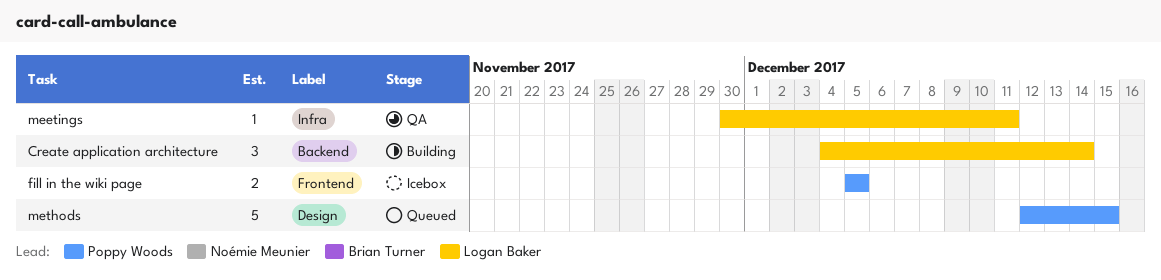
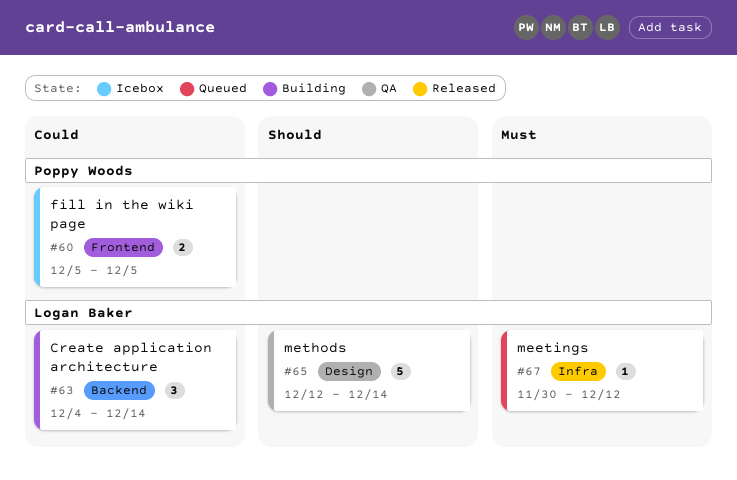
meetings, status: QA -> Queued
meetings, due: Dec 11 -> Dec 12
methods, status: Queued -> QA
methods, owner: Poppy Woods -> Logan Baker
methods, due: Dec 15 -> Dec 14

